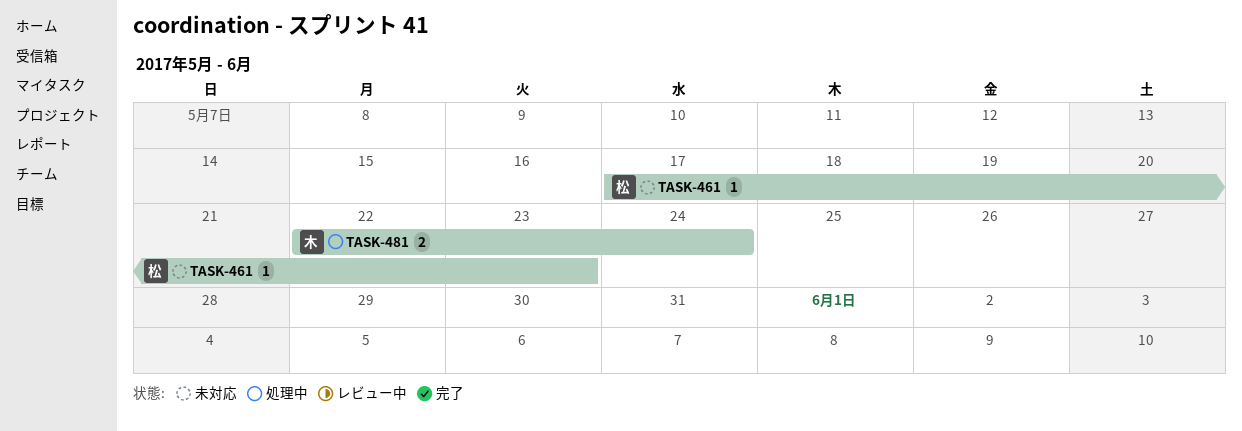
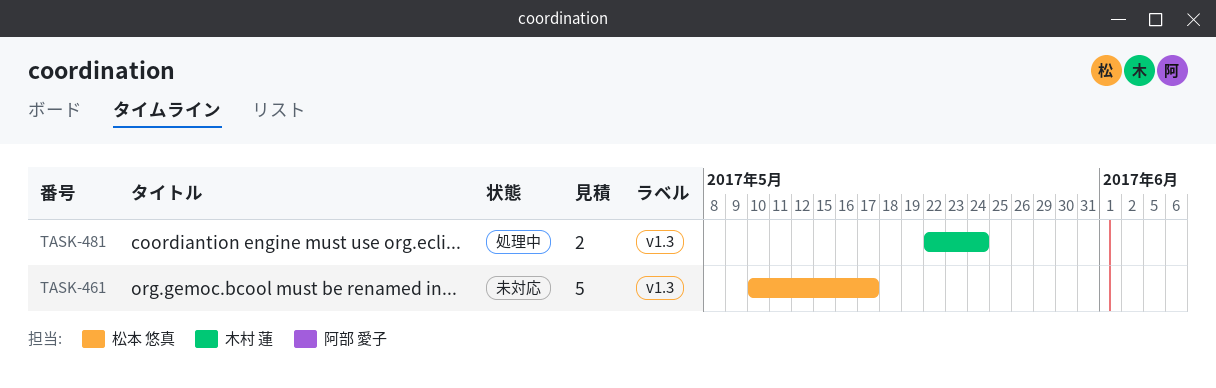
TASK-461, estimate: 1 -> 5
TASK-461, start: May 17 -> May 10
TASK-461, due: May 23 -> May 17

